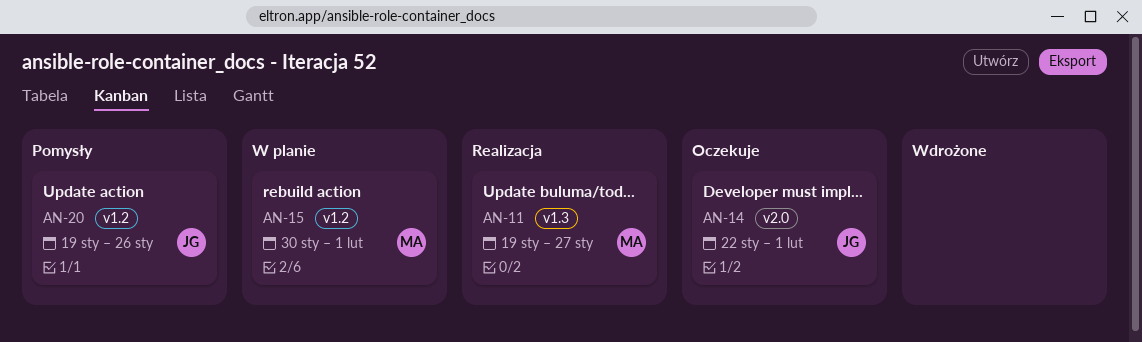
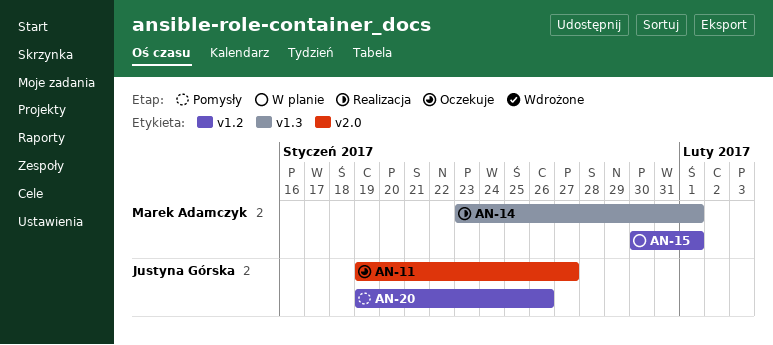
AN-11, status: Realizacja -> Oczekuje
AN-11, owner: Marek Adamczyk -> Justyna Górska
AN-11, label: v1.3 -> v2.0
AN-14, status: Oczekuje -> Realizacja
AN-14, owner: Justyna Górska -> Marek Adamczyk
AN-14, label: v2.0 -> v1.3
AN-14, start: Jan 22 -> Jan 23

